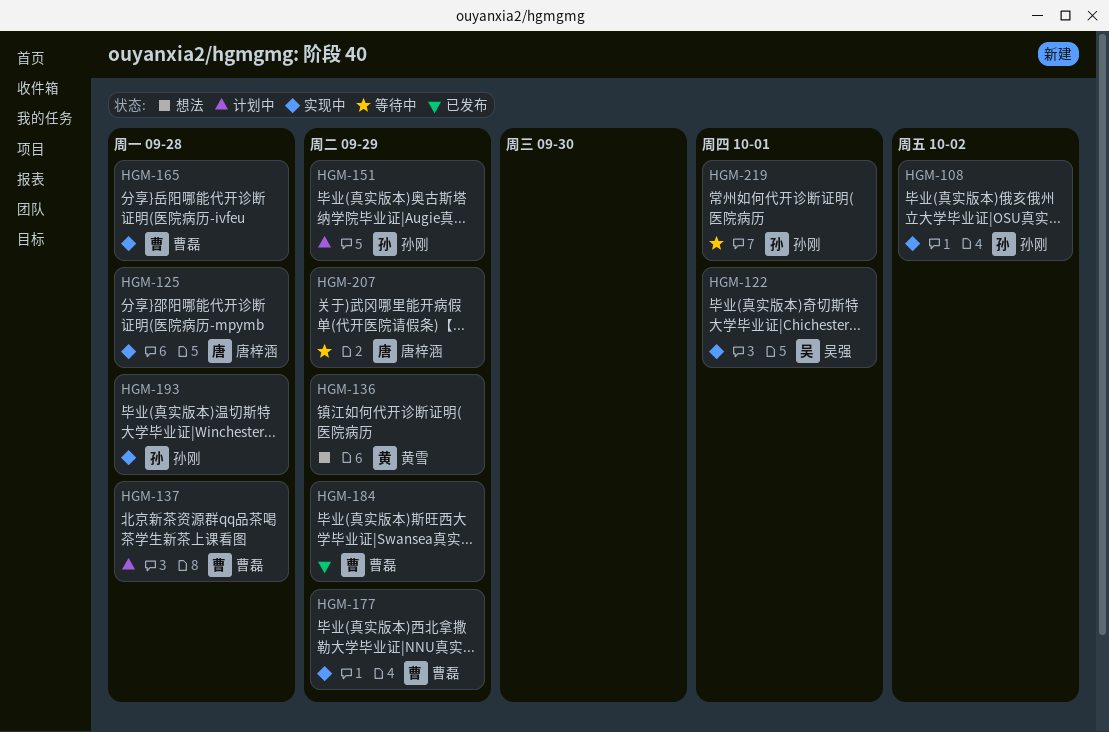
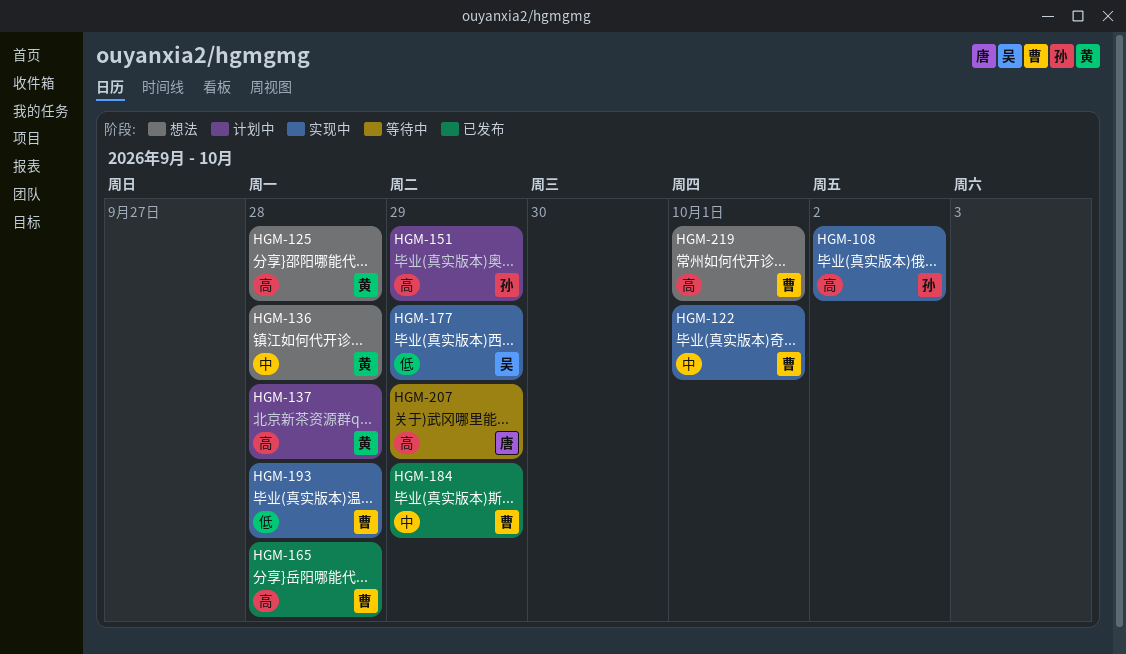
HGM-122, owner: 吴强 -> 曹磊
HGM-125, status: 实现中 -> 想法
HGM-125, owner: 唐梓涵 -> 黄雪
HGM-136, due: Sep 29 -> Sep 28
HGM-137, owner: 曹磊 -> 黄雪
HGM-165, status: 实现中 -> 已发布
HGM-177, owner: 曹磊 -> 吴强
HGM-193, owner: 孙刚 -> 曹磊
HGM-219, status: 等待中 -> 想法
HGM-219, owner: 孙刚 -> 曹磊

